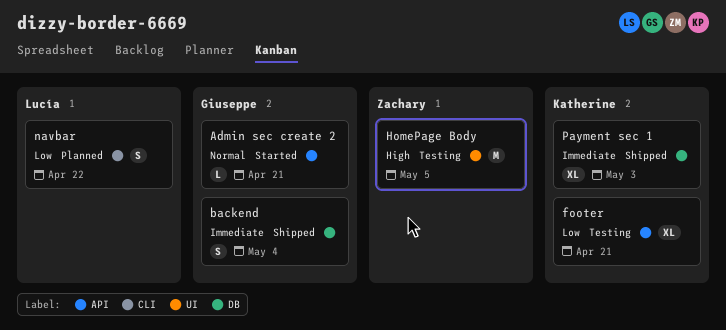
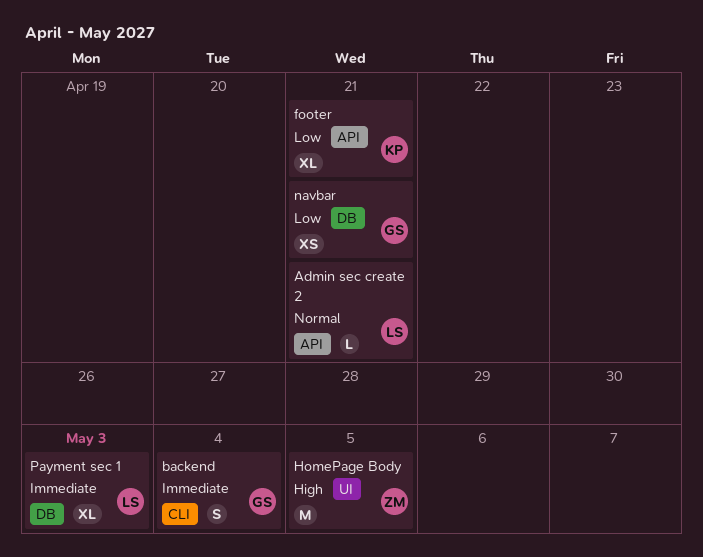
Admin sec create 2, owner: Giuseppe -> Lucía
backend, label: DB -> CLI
navbar, owner: Lucía -> Giuseppe
navbar, label: CLI -> DB
navbar, estimate: S -> XS
navbar, due: Apr 22 -> Apr 21
Payment sec 1, owner: Katherine -> Lucía

